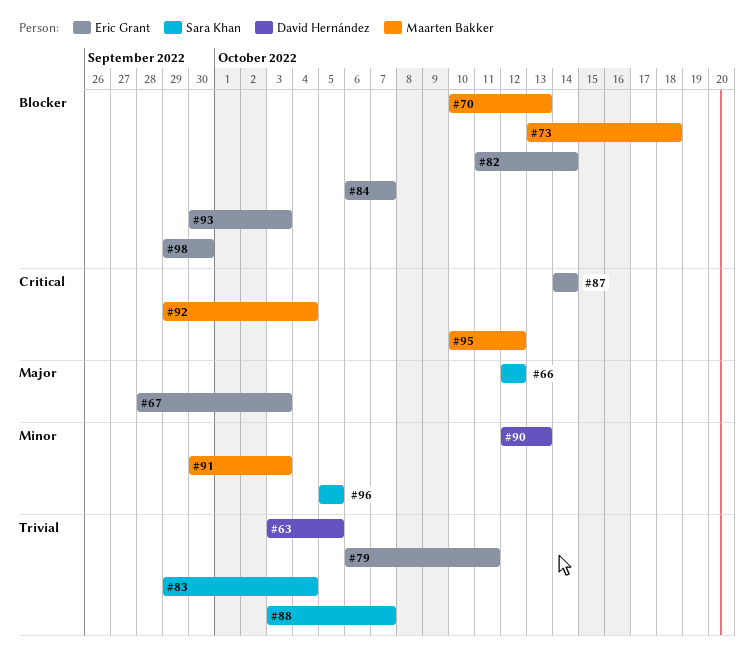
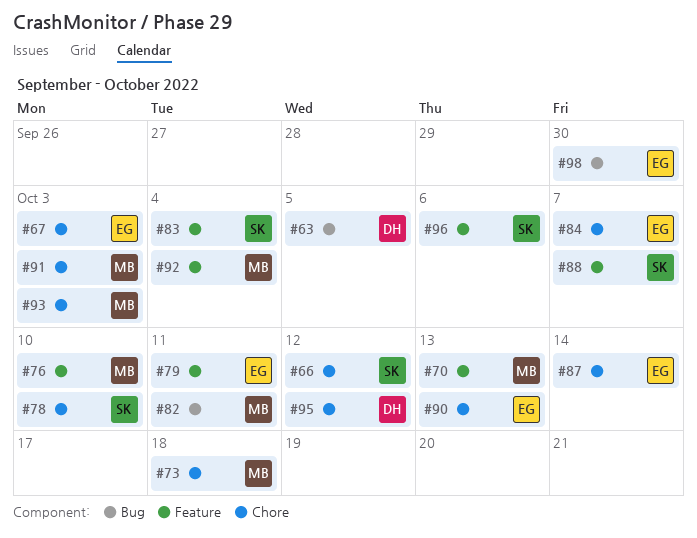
#76: none -> present
#78: none -> present
#82, owner: Eric Grant -> Maarten Bakker
#82, due: Oct 14 -> Oct 11
#90, owner: David Hernández -> Eric Grant
#93, owner: Eric Grant -> Maarten Bakker
#95, owner: Maarten Bakker -> David Hernández
#96, due: Oct 5 -> Oct 6

